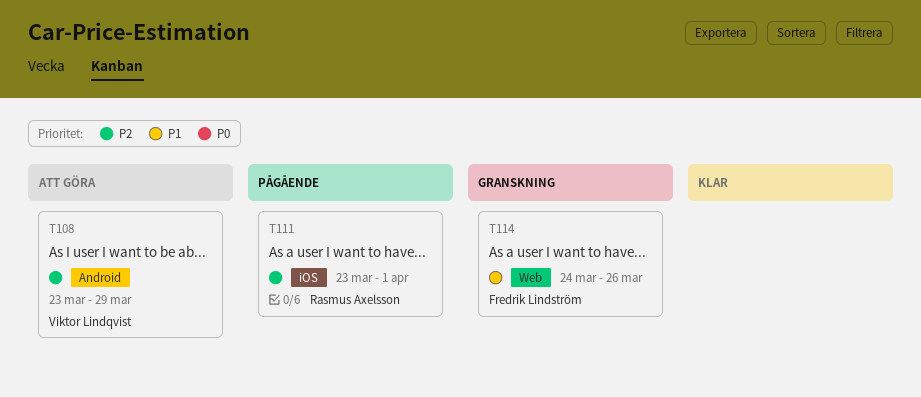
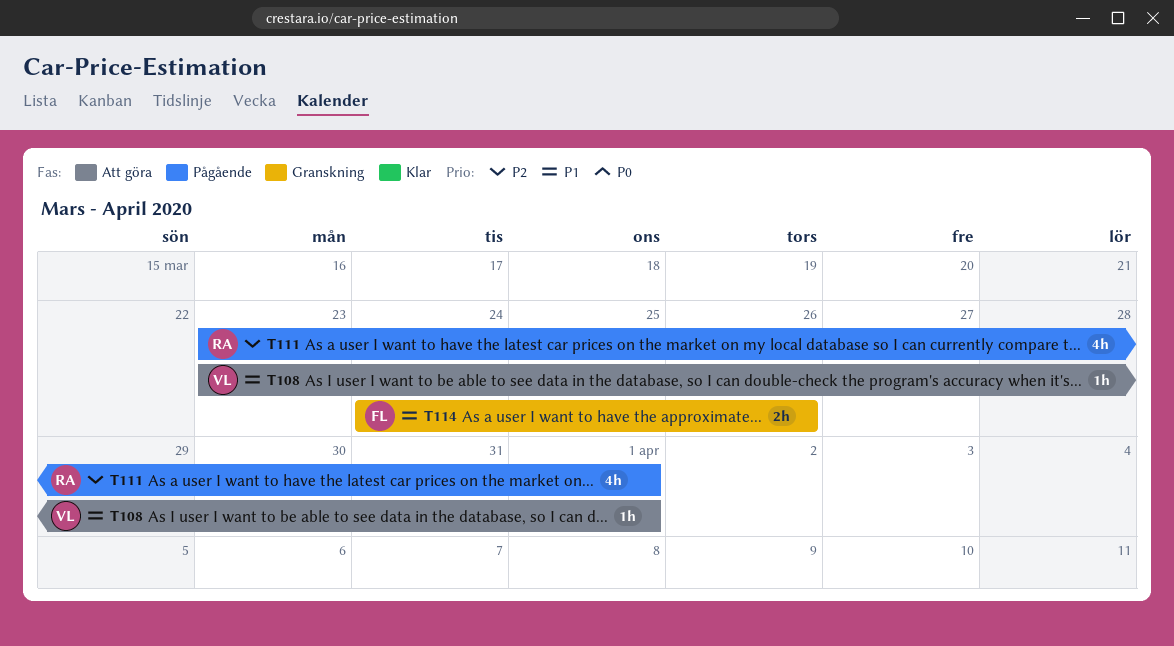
T108, priority: P2 -> P1
T108, due: Mar 29 -> Apr 1

